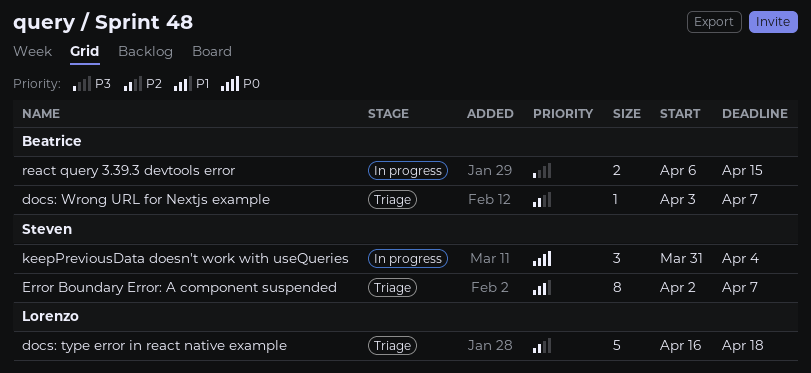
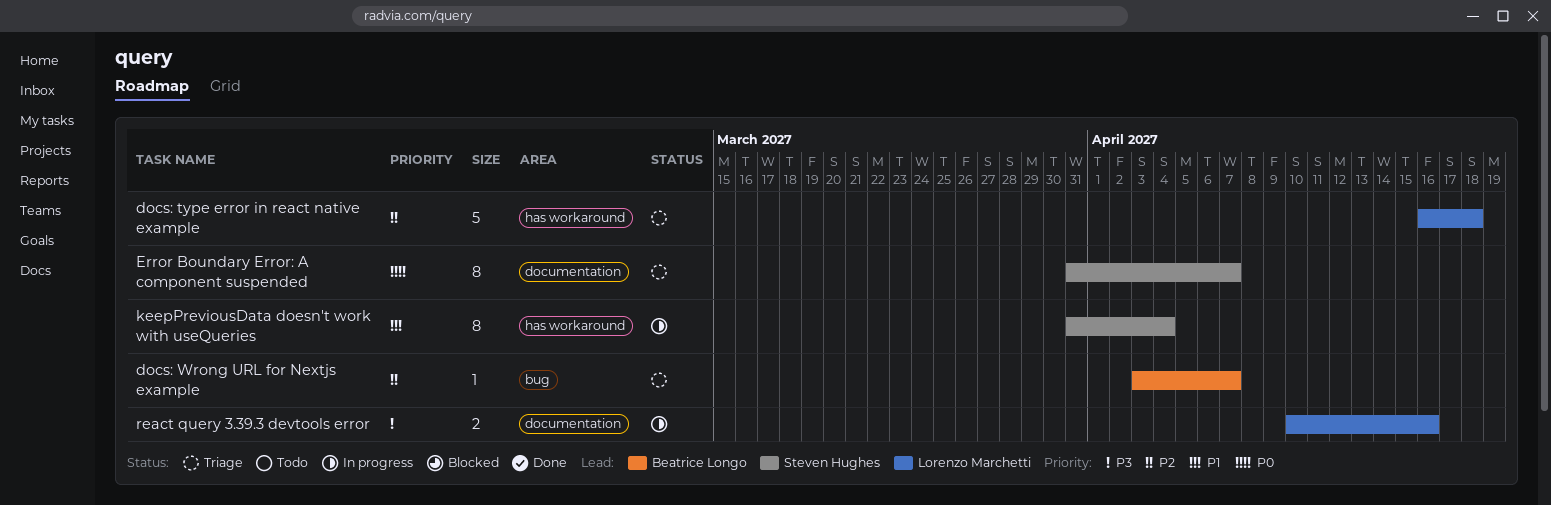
Error Boundary Error: A component suspended, priority: P1 -> P0
Error Boundary Error: A component suspended, start: Apr 2 -> Mar 31
keepPreviousData doesn't work with useQueries, priority: P0 -> P1
keepPreviousData doesn't work with useQueries, estimate: 3 -> 8
react query 3.39.3 devtools error, owner: Beatrice Longo -> Lorenzo Marchetti
react query 3.39.3 devtools error, start: Apr 6 -> Apr 10
react query 3.39.3 devtools error, due: Apr 15 -> Apr 16

